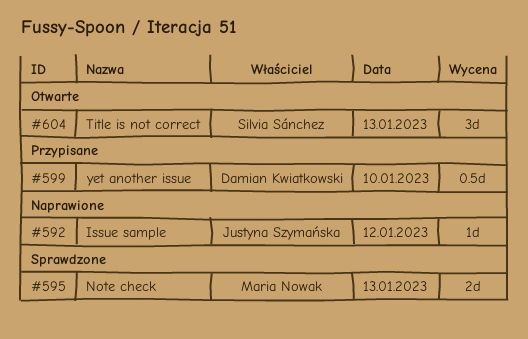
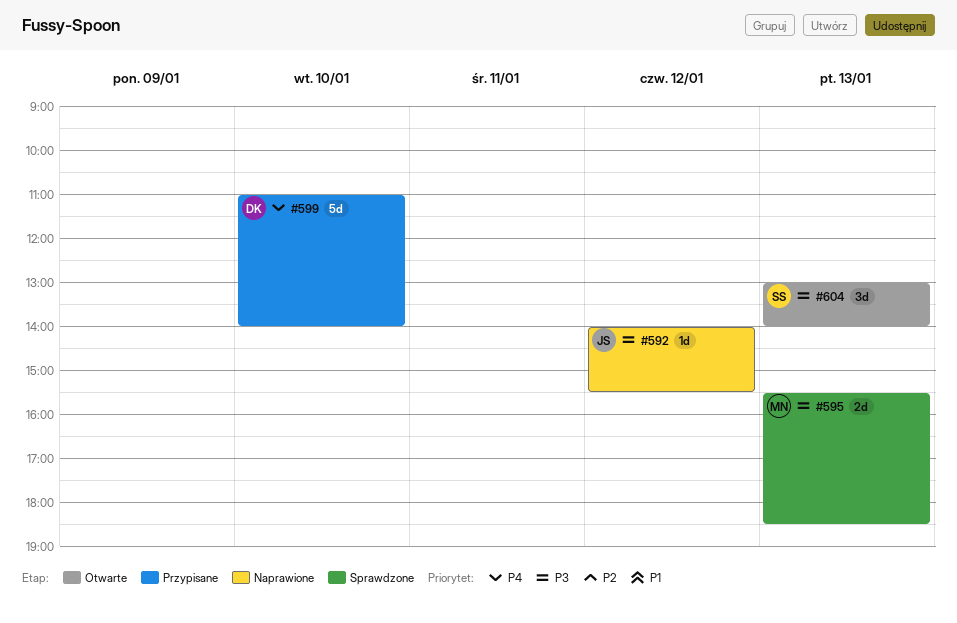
#599, estimate: 0.5d -> 5d

